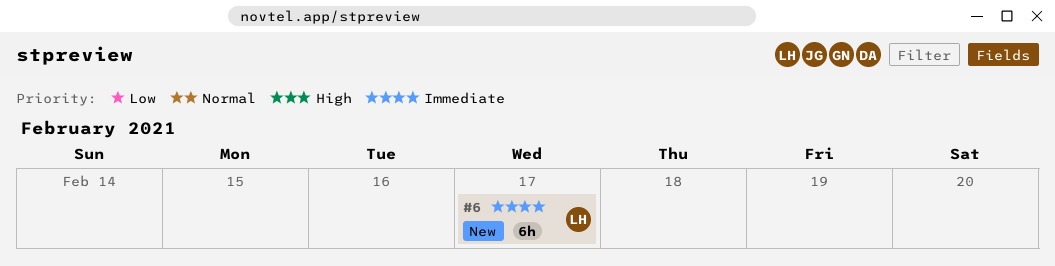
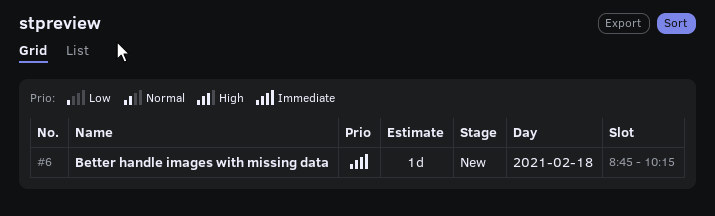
#6, estimate: 6h -> 1d
#6, day: Feb 17 -> Feb 18

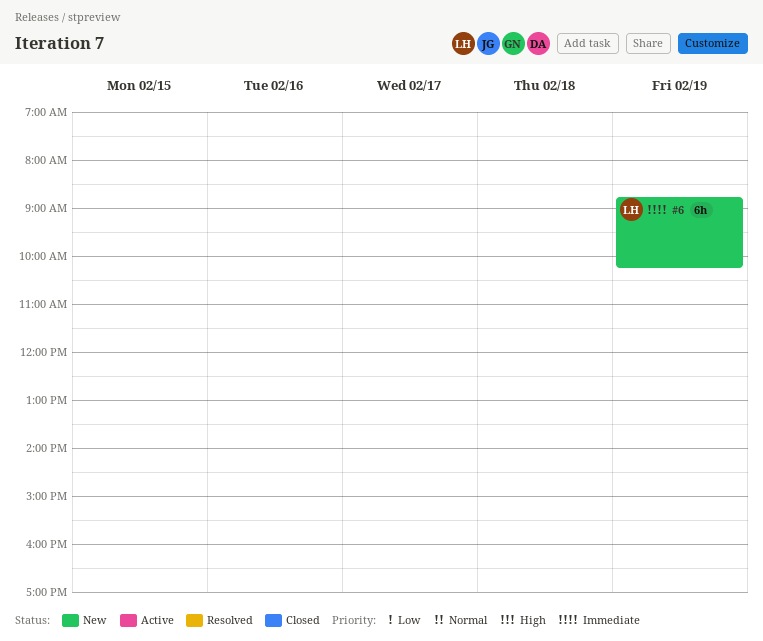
#6, estimate: 1d -> 6h
#6, day: Feb 18 -> Feb 19

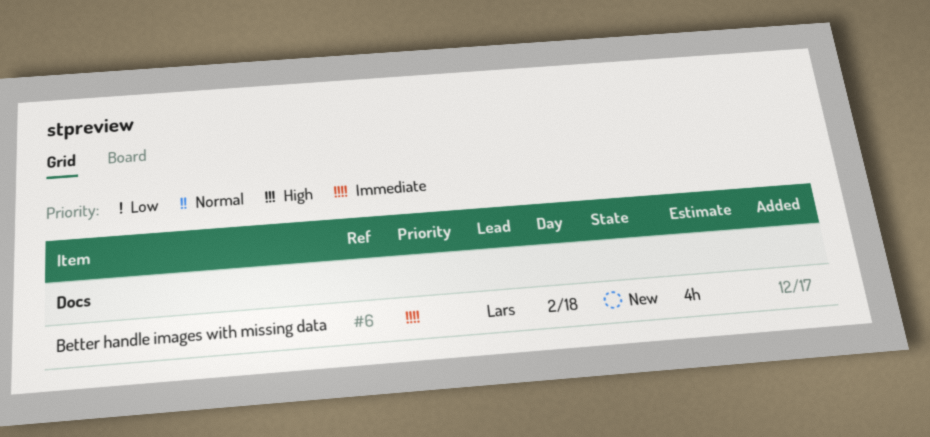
#6, estimate: 6h -> 4h
#6, day: Feb 19 -> Feb 18

